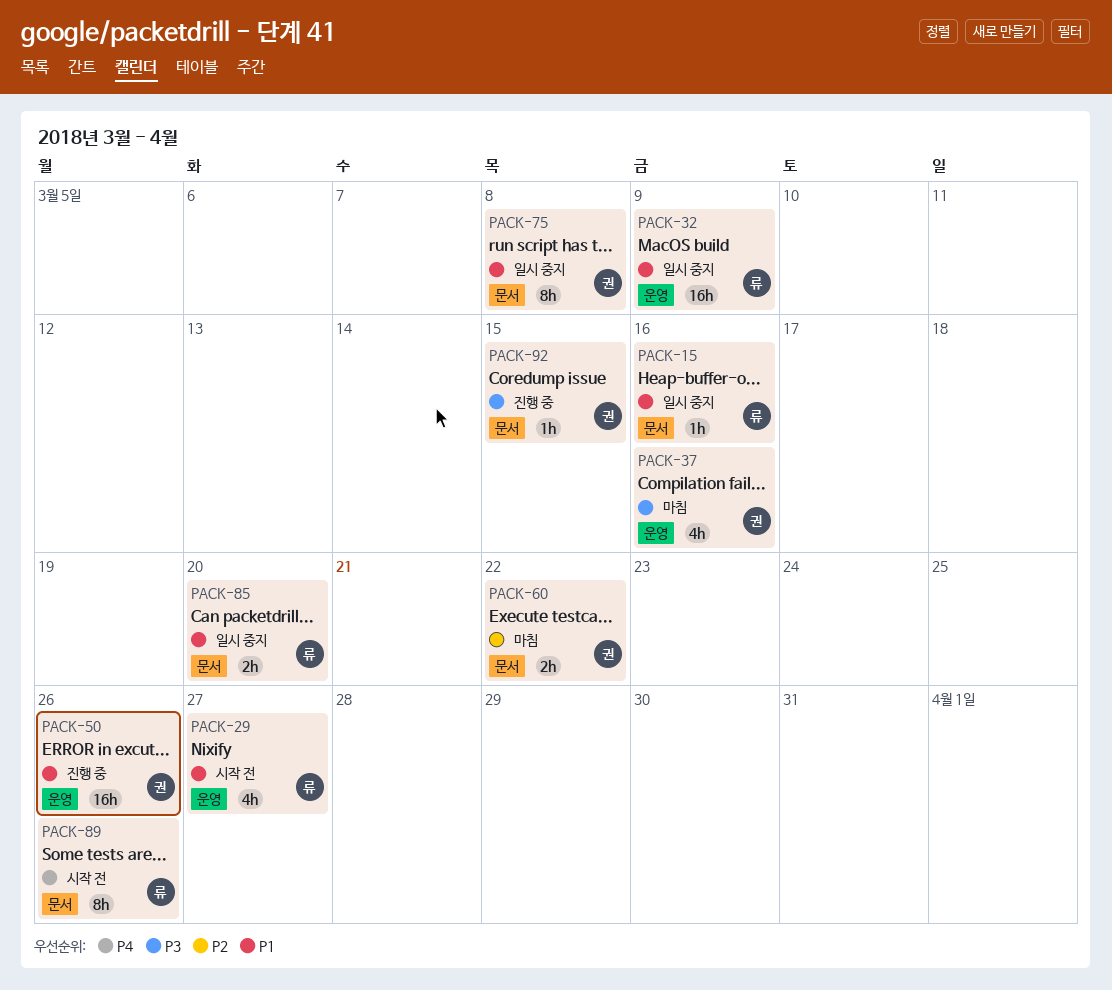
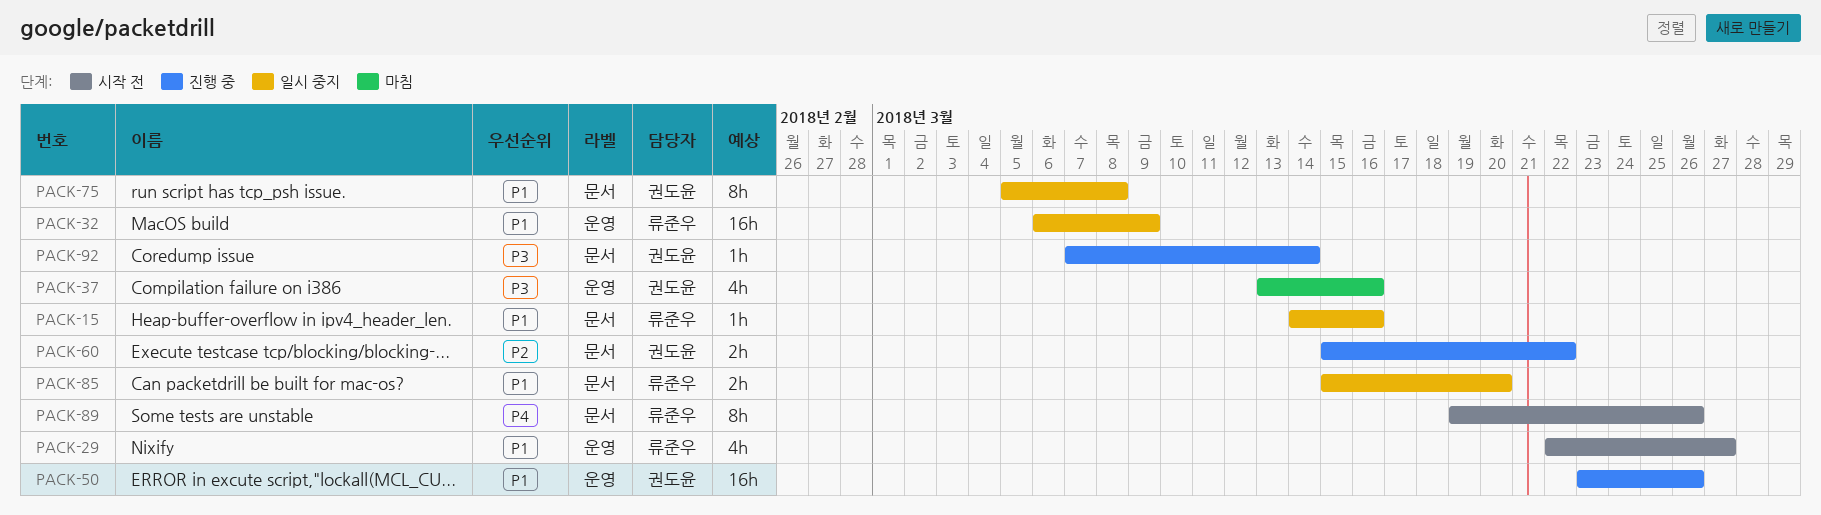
PACK-60, status: 마침 -> 진행 중
PACK-92, due: Mar 15 -> Mar 14

